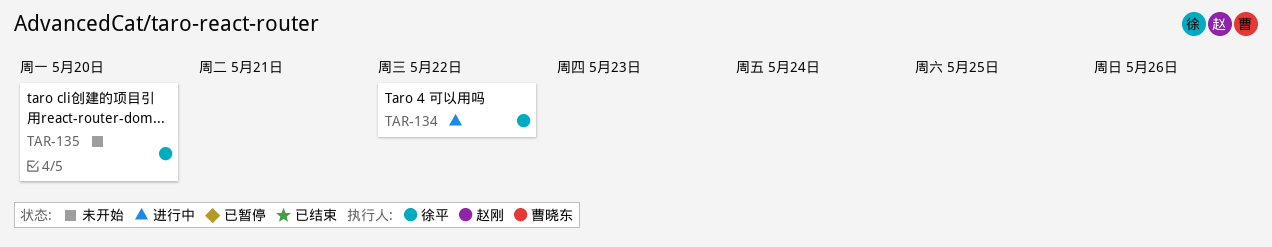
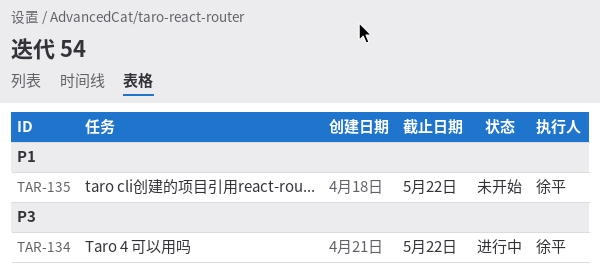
TAR-135, due: May 20 -> May 22

